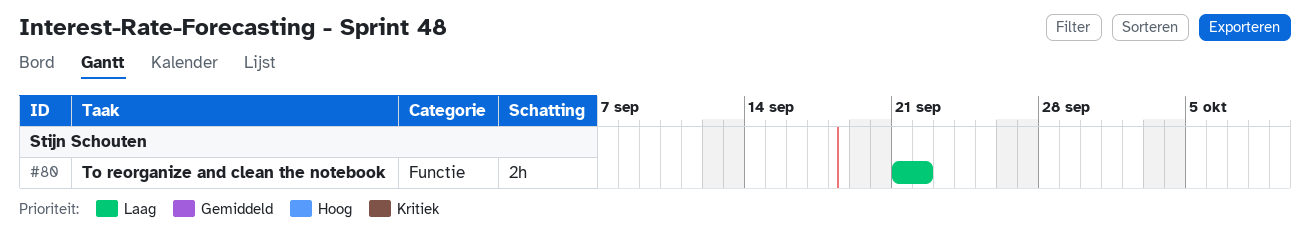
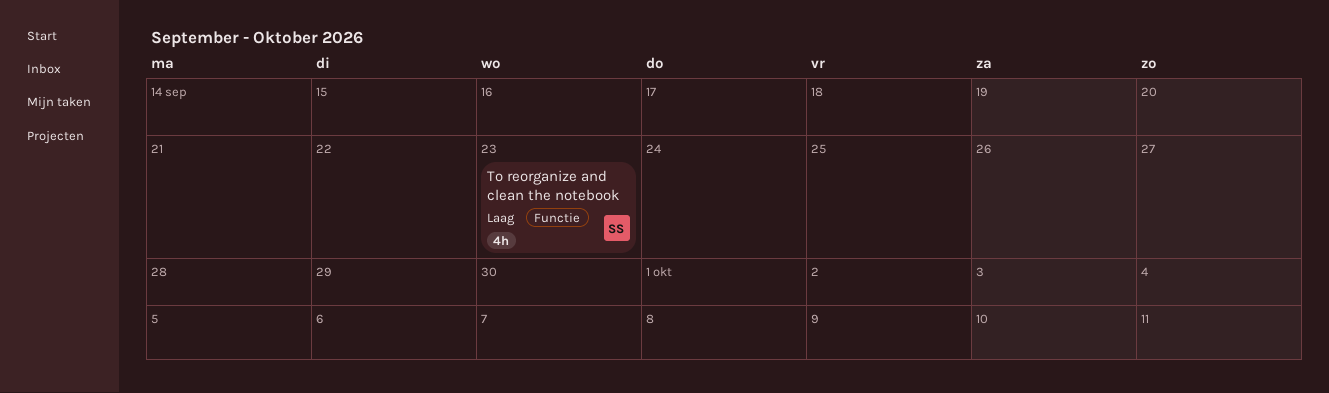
To reorganize and clean the notebook, estimate: 2h -> 4h
To reorganize and clean the notebook, due: Sep 22 -> Sep 23

